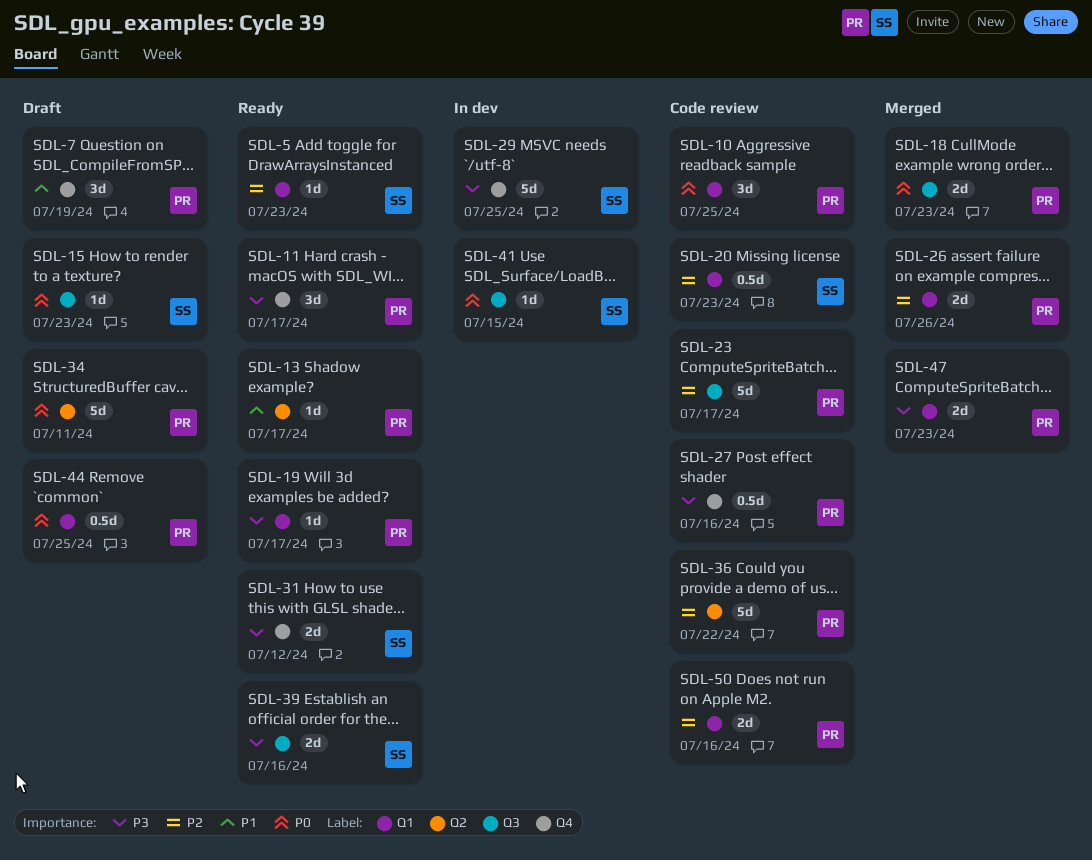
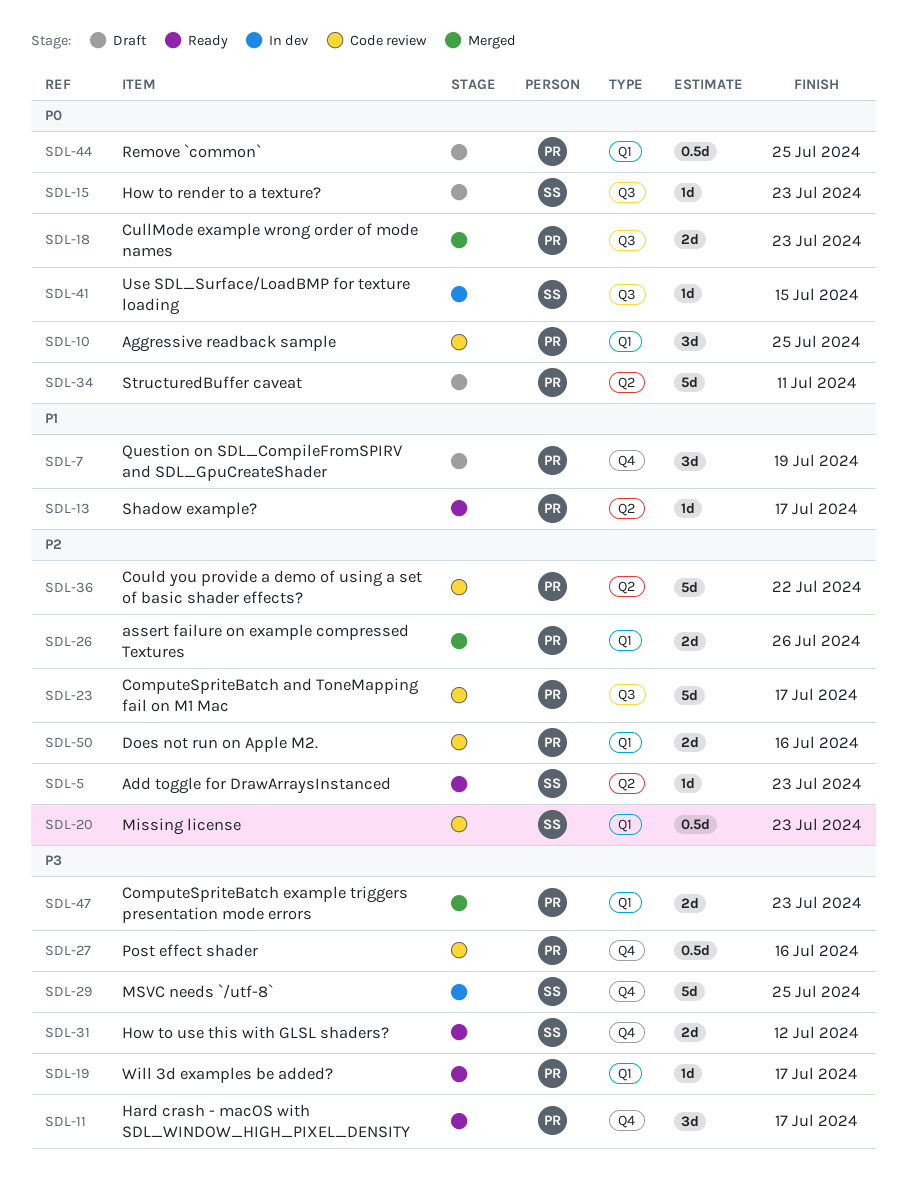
SDL-5, label: Q1 -> Q2
SDL-39: present -> none

